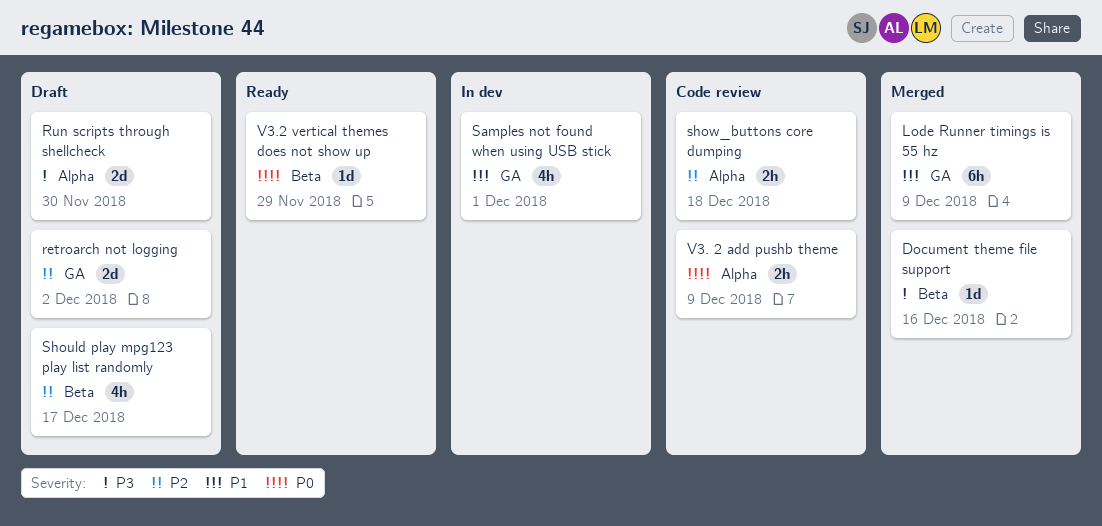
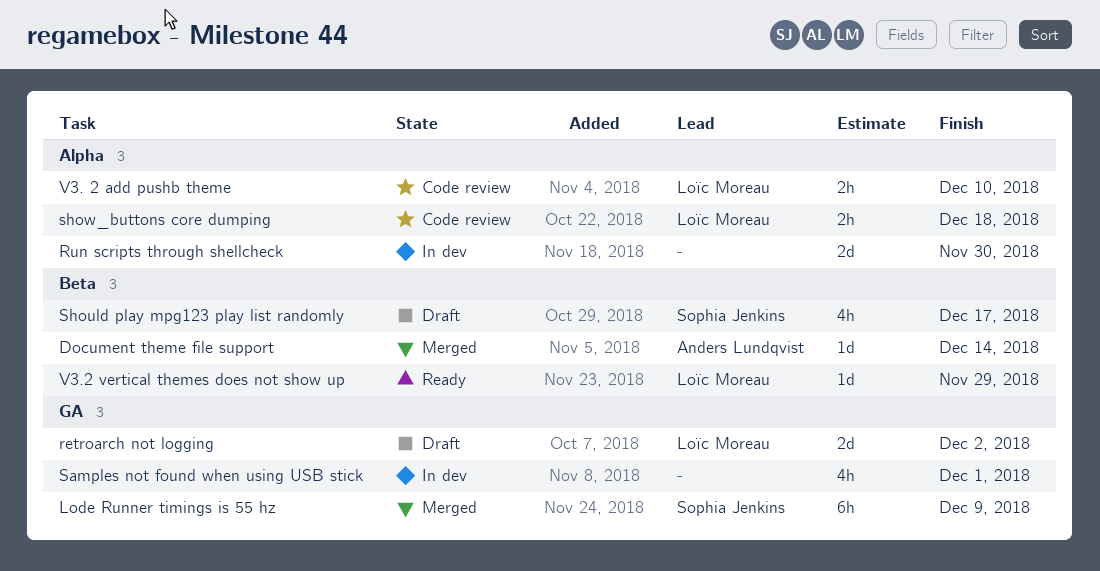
Document theme file support, due: Dec 16 -> Dec 14
Run scripts through shellcheck, status: Draft -> In dev
V3. 2 add pushb theme, due: Dec 9 -> Dec 10

